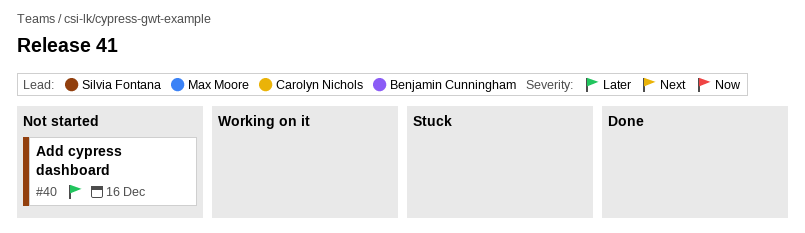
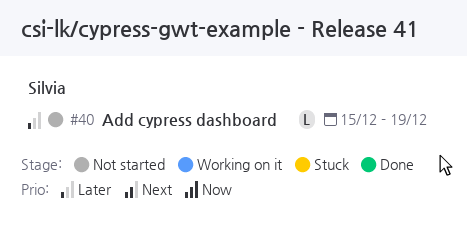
#40, due: Dec 16 -> Dec 19

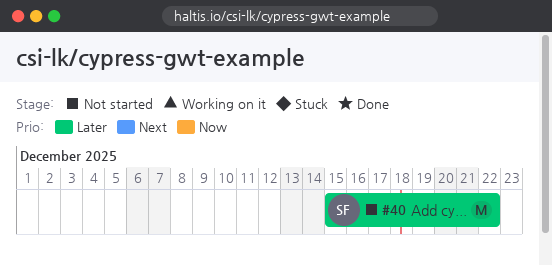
#40, estimate: L -> M
#40, due: Dec 19 -> Dec 22

